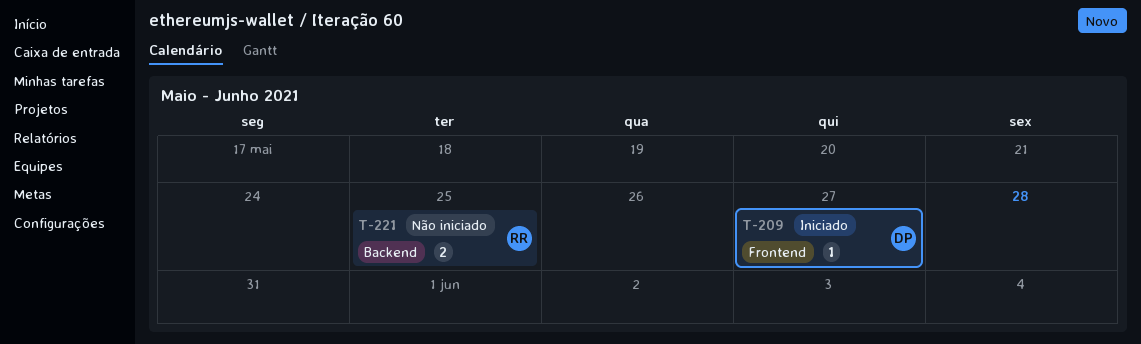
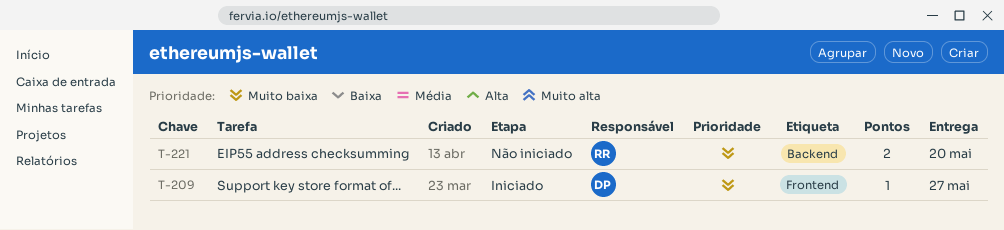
T-221, due: May 25 -> May 20

